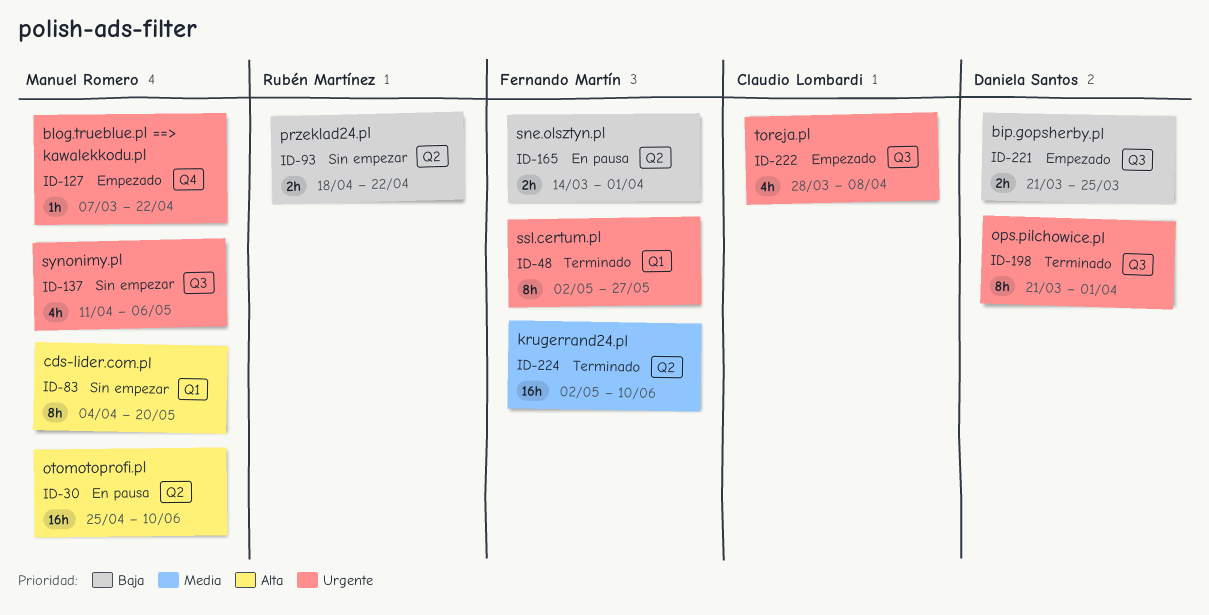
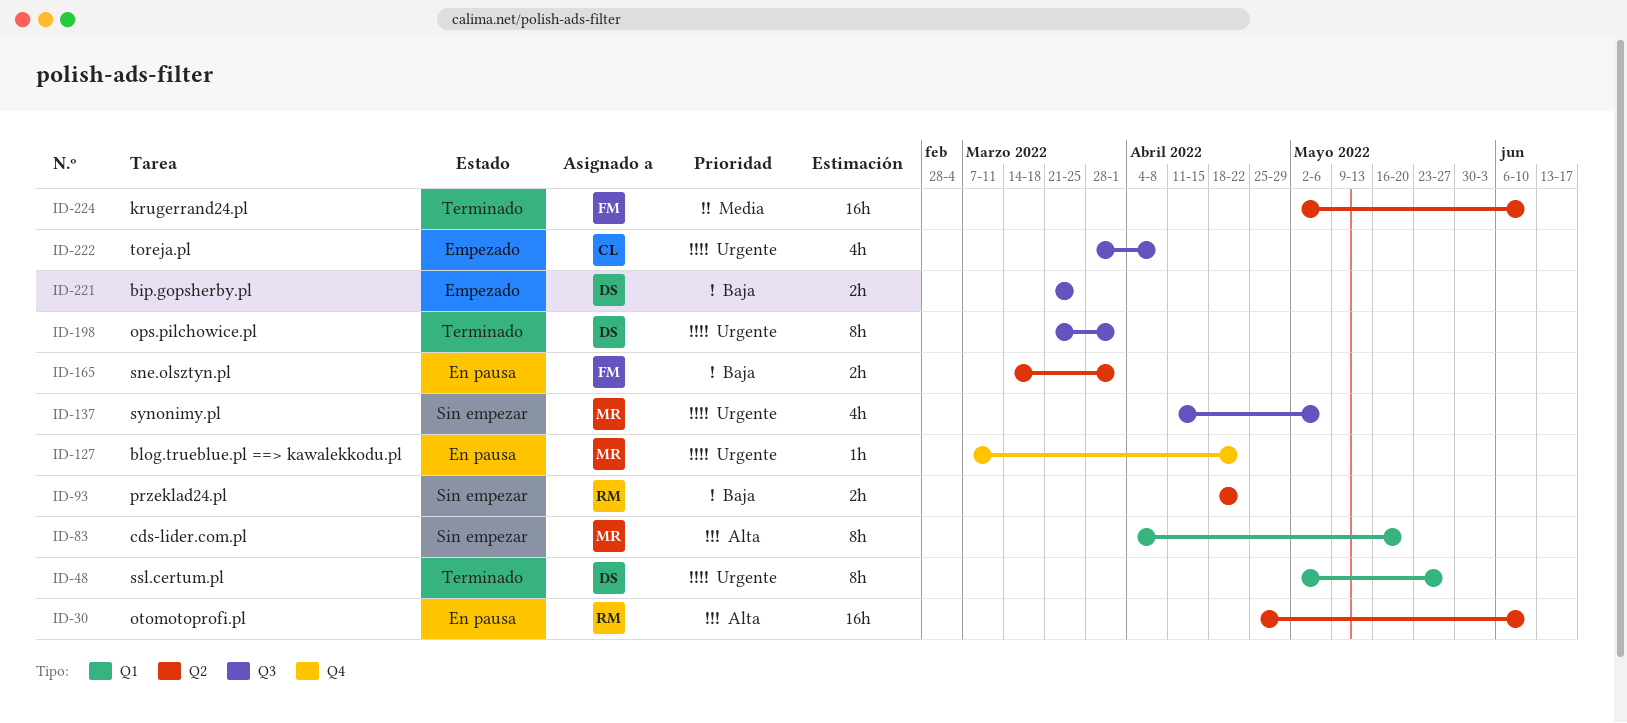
ID-30, owner: Manuel Romero -> Rubén Martínez
ID-48, owner: Fernando Martín -> Daniela Santos
ID-127, status: Empezado -> En pausa

